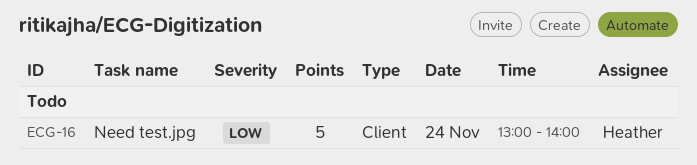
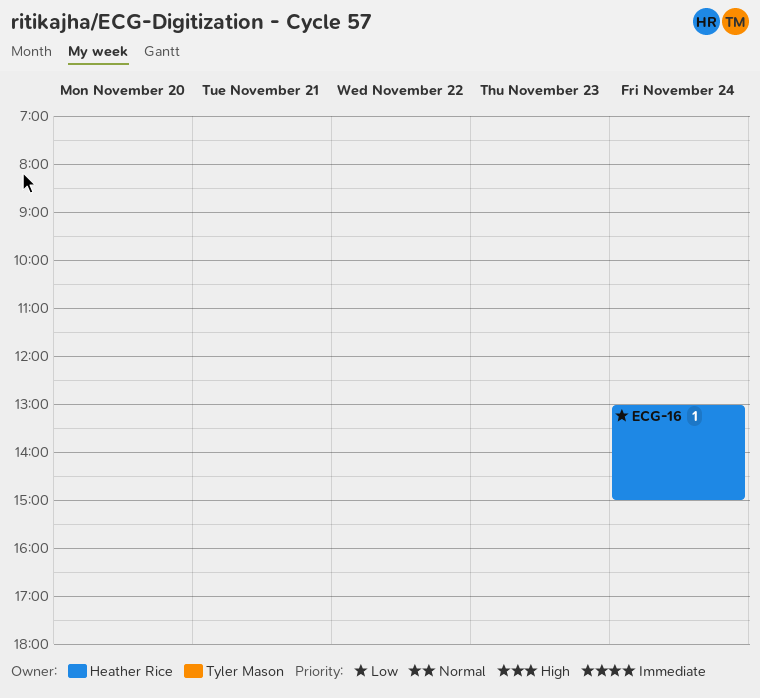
ECG-16, estimate: 5 -> 1
ECG-16, ends: 14:00 -> 15:00

